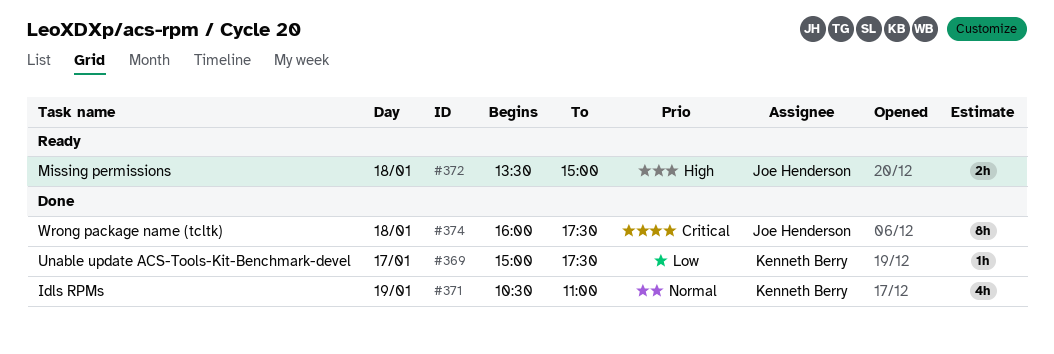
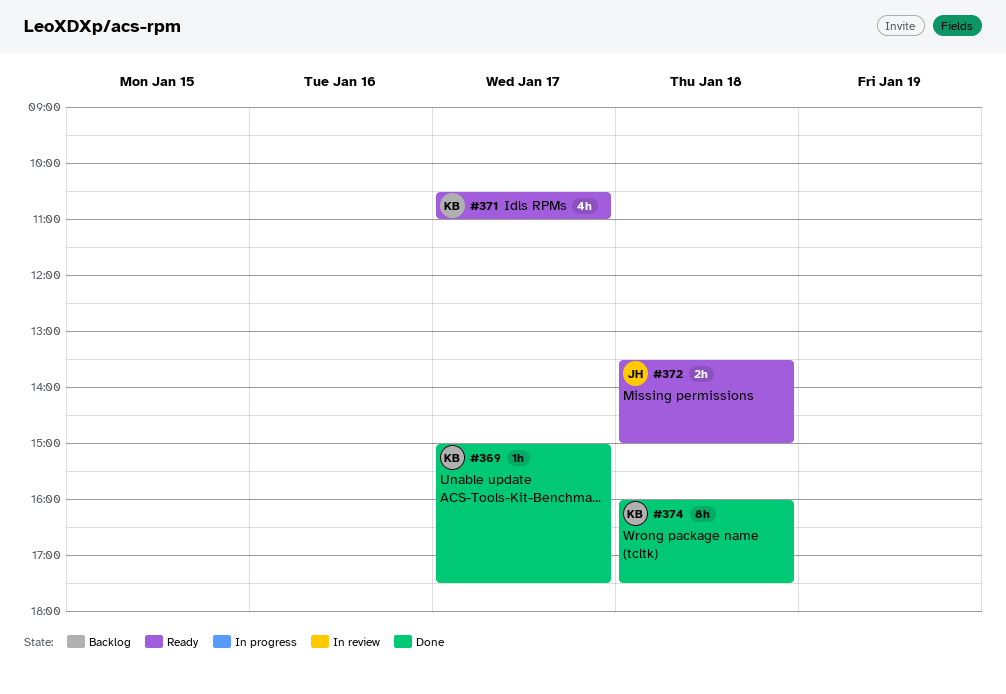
#371, status: Done -> Ready
#371, day: Jan 19 -> Jan 17
#374, owner: Joe Henderson -> Kenneth Berry

